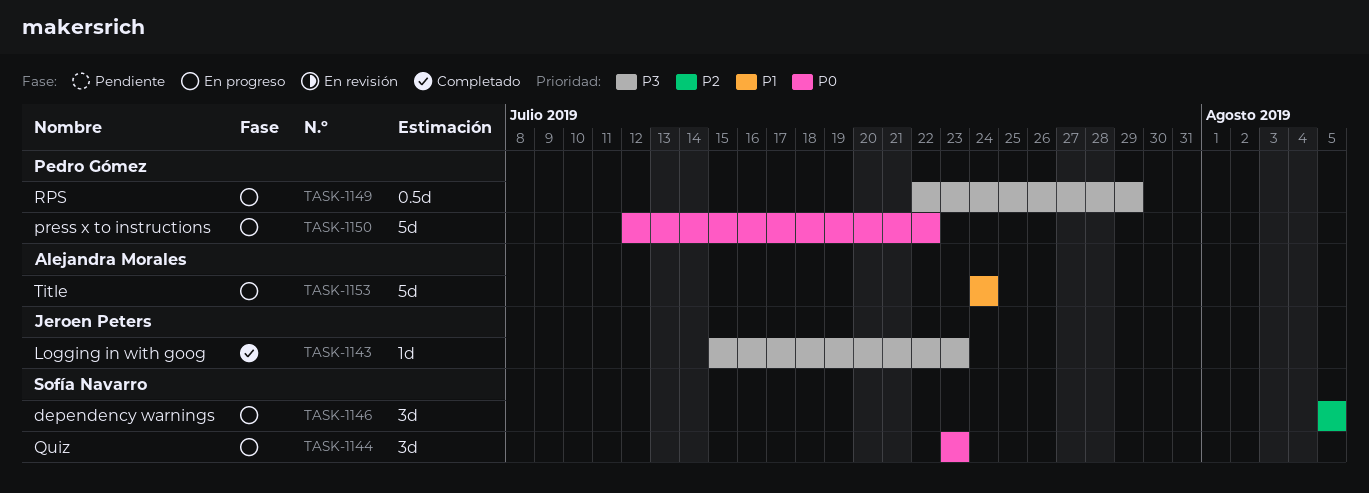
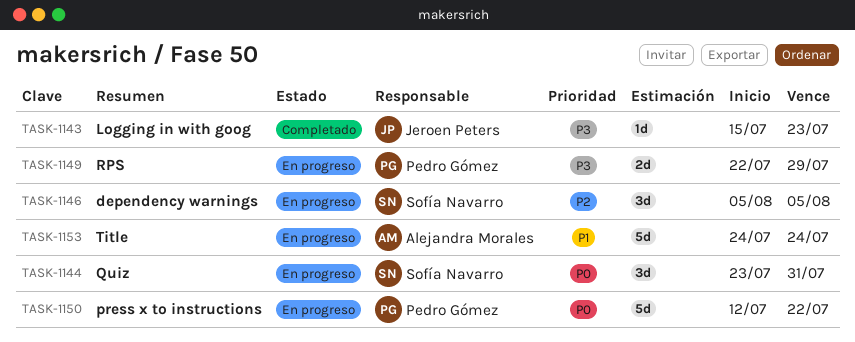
TASK-1144, due: Jul 23 -> Jul 31
TASK-1149, estimate: 0.5d -> 2d

